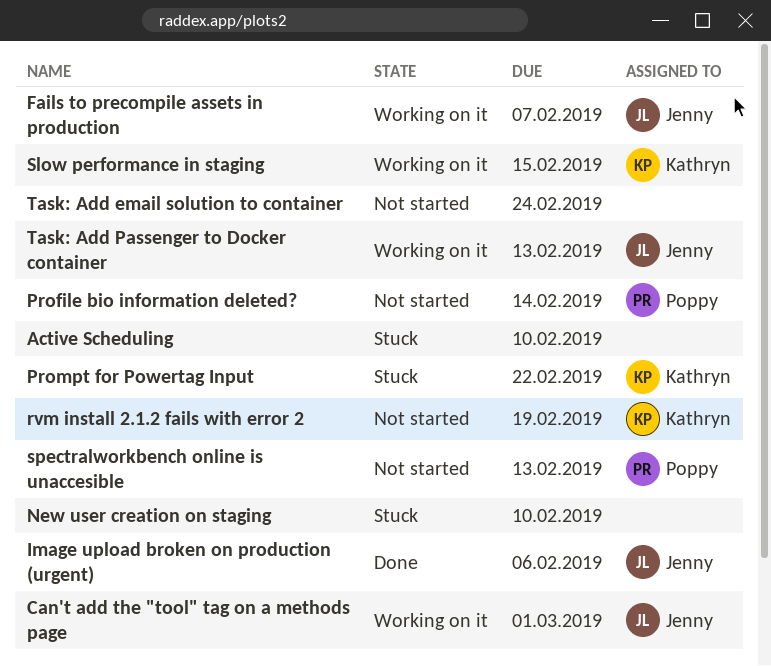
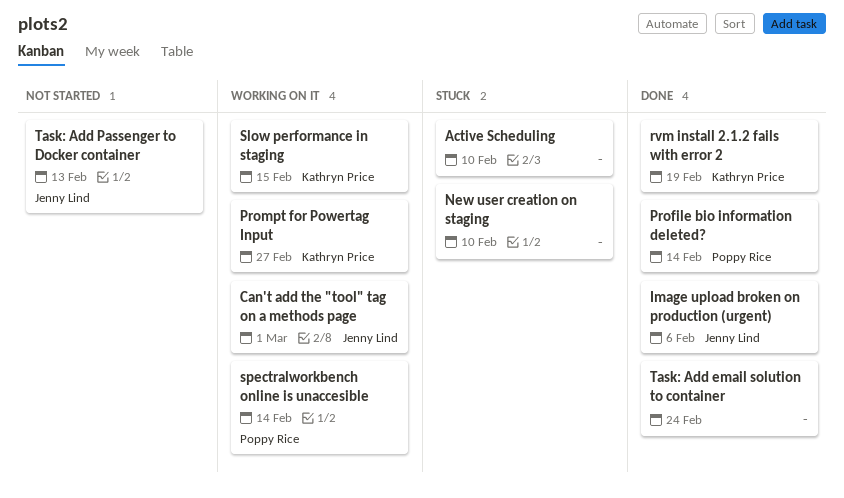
Fails to precompile assets in production: present -> none
Profile bio information deleted?, status: Not started -> Done
Prompt for Powertag Input, status: Stuck -> Working on it
Prompt for Powertag Input, due: Feb 22 -> Feb 27
rvm install 2.1.2 fails with error 2, status: Not started -> Done
spectralworkbench online is unaccesible, status: Not started -> Working on it
spectralworkbench online is unaccesible, due: Feb 13 -> Feb 14
Task: Add email solution to container, status: Not started -> Done
Task: Add Passenger to Docker container, status: Working on it -> Not started

